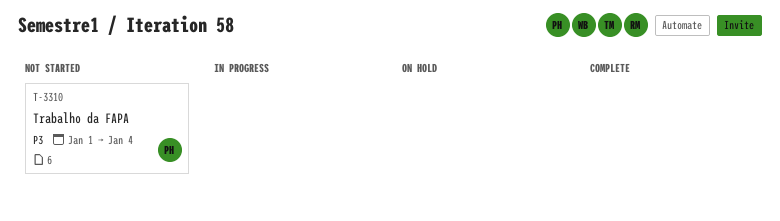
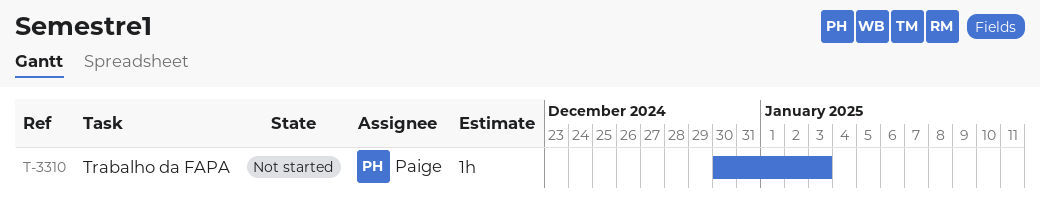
T-3310, start: Jan 1 -> Dec 30
T-3310, due: Jan 4 -> Jan 3

